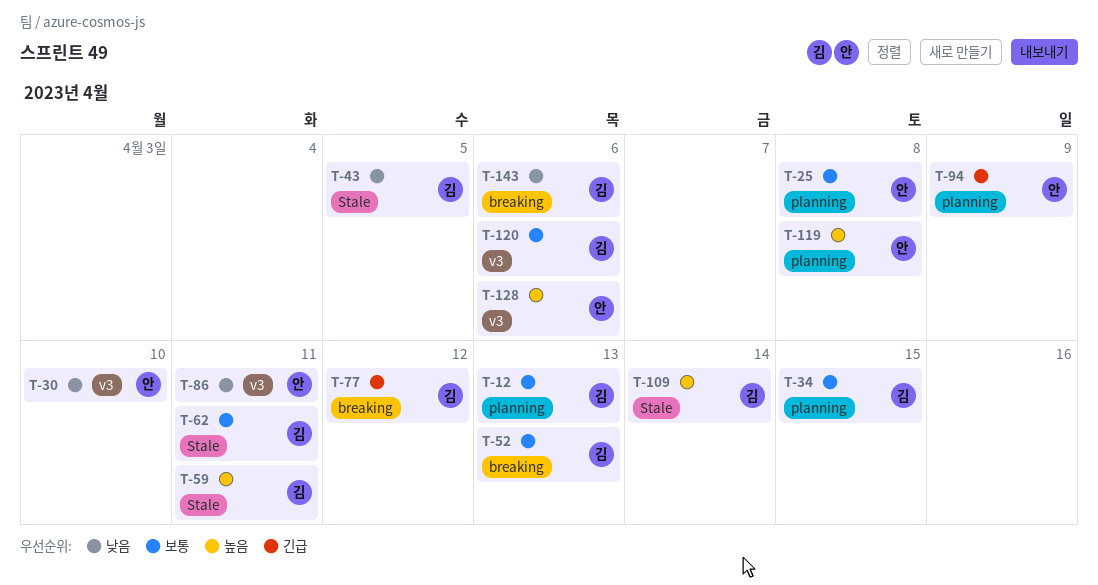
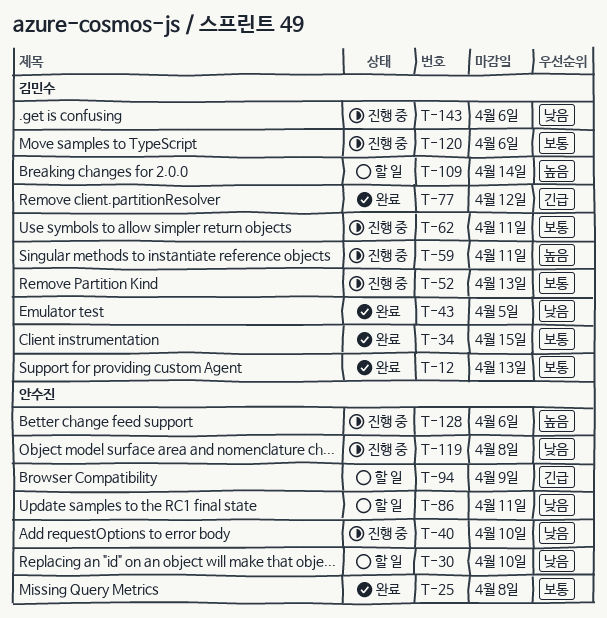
T-40: none -> present
T-119, priority: 높음 -> 낮음

